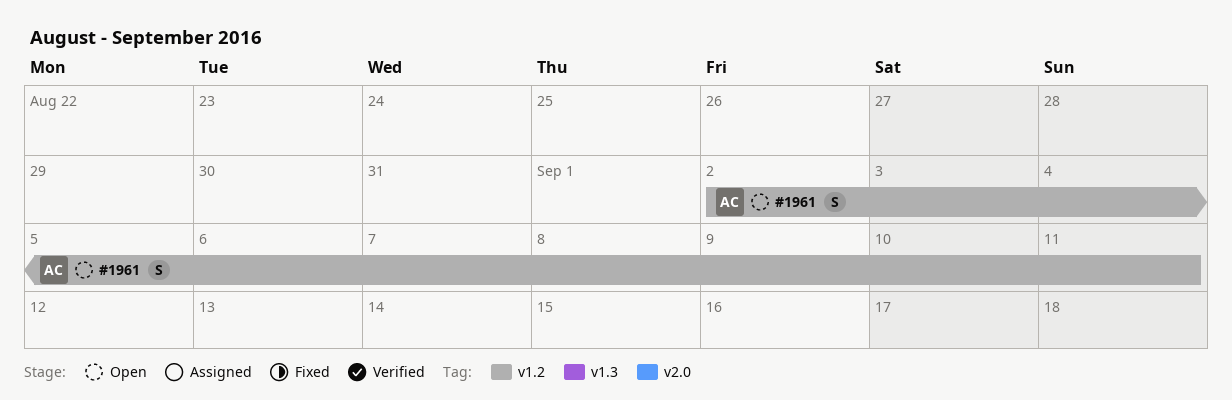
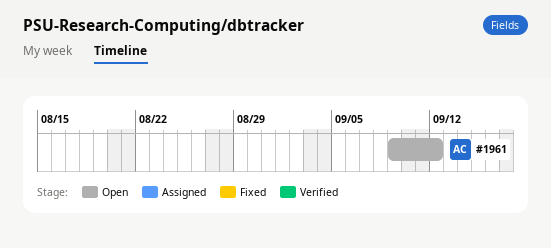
#1961, start: Sep 2 -> Sep 9
#1961, due: Sep 11 -> Sep 12

